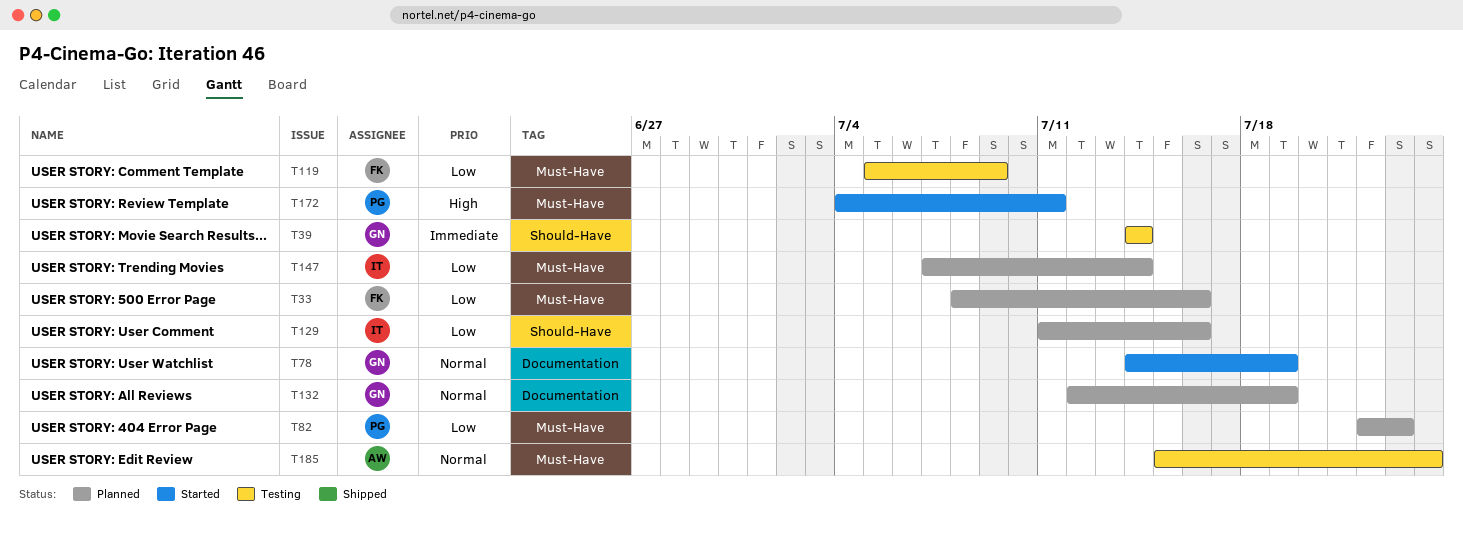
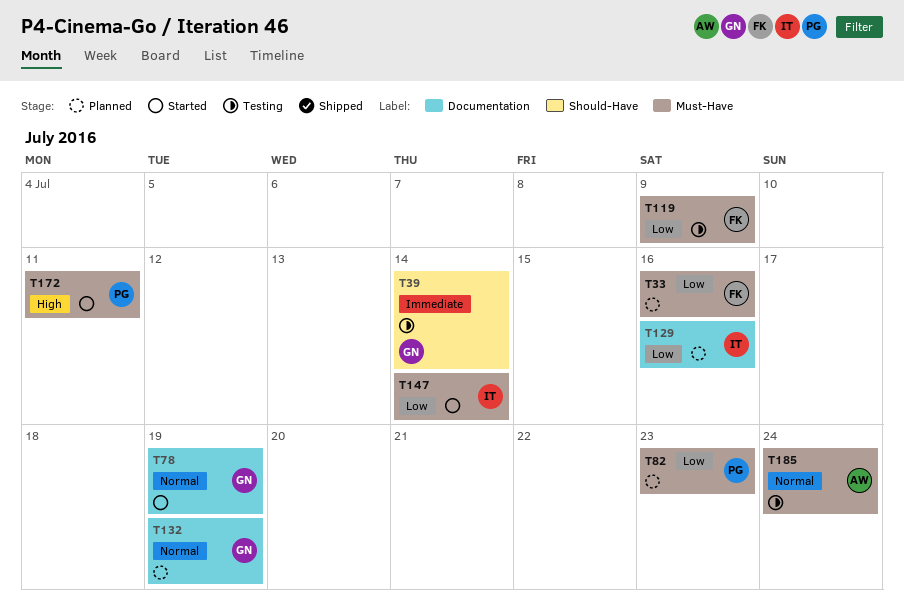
T129, label: Should-Have -> Documentation
T147, status: Planned -> Started

